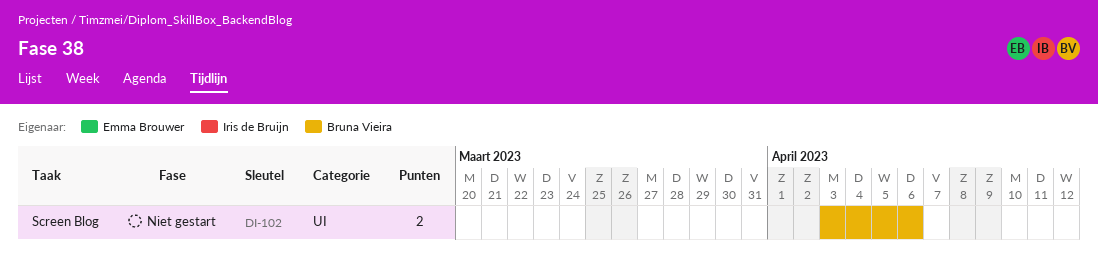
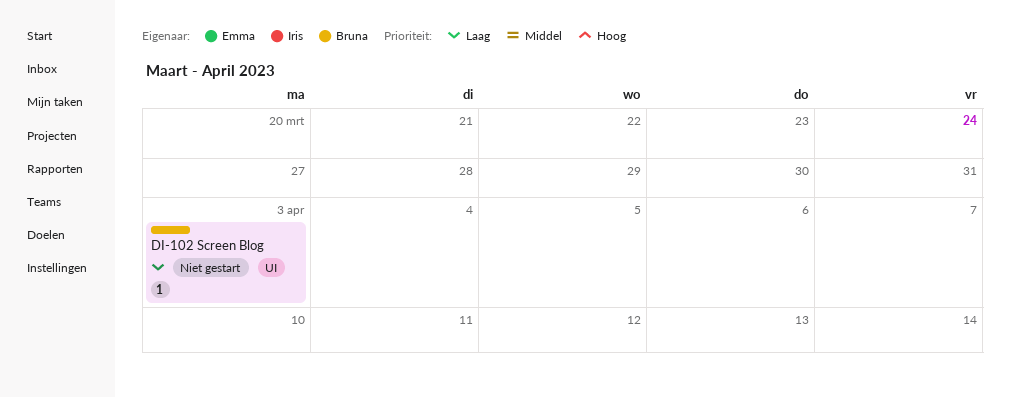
DI-102, estimate: 2 -> 1
DI-102, due: Apr 6 -> Apr 3

